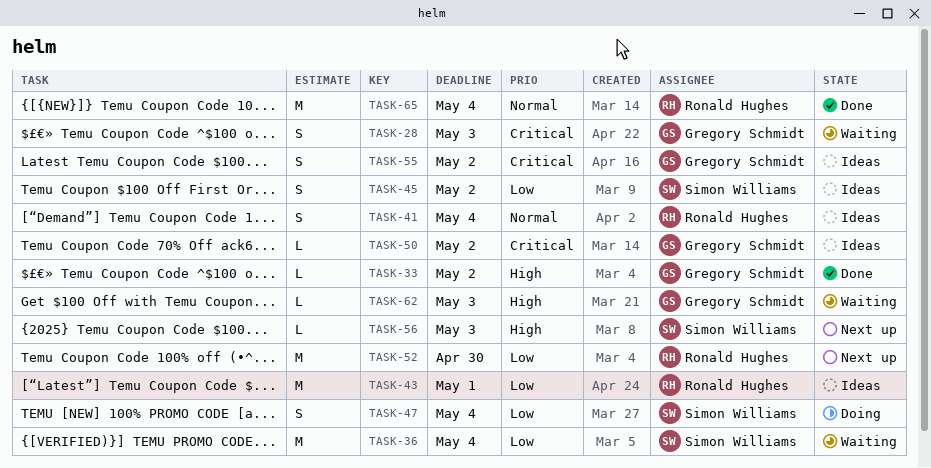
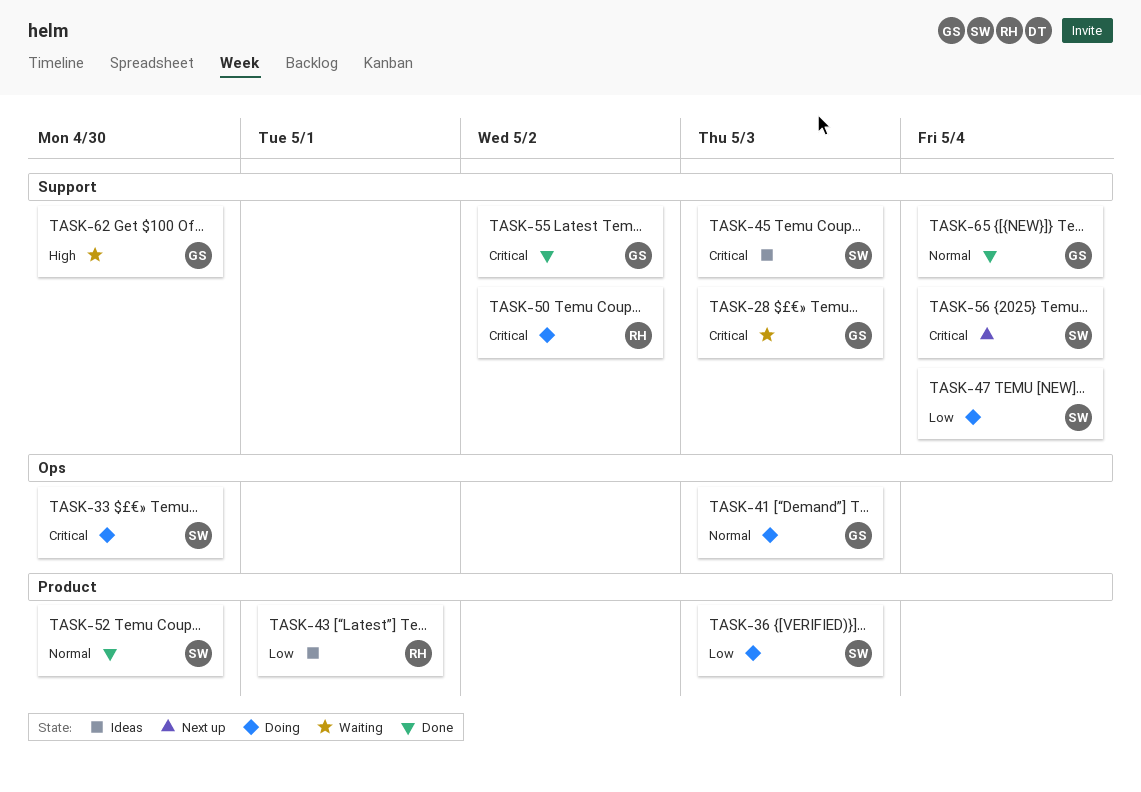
TASK-33, status: Done -> Doing
TASK-33, owner: Gregory Schmidt -> Simon Williams
TASK-33, priority: High -> Critical
TASK-33, due: May 2 -> Apr 30
TASK-36, status: Waiting -> Doing
TASK-36, due: May 4 -> May 3
TASK-41, status: Ideas -> Doing
TASK-41, owner: Ronald Hughes -> Gregory Schmidt
TASK-41, due: May 4 -> May 3
TASK-45, priority: Low -> Critical
TASK-45, due: May 2 -> May 3
TASK-50, status: Ideas -> Doing
TASK-50, owner: Gregory Schmidt -> Ronald Hughes
TASK-52, status: Next up -> Done
TASK-52, owner: Ronald Hughes -> Simon Williams
TASK-52, priority: Low -> Normal
TASK-55, status: Ideas -> Done
TASK-56, priority: High -> Critical
TASK-56, due: May 3 -> May 4
TASK-62, due: May 3 -> Apr 30
TASK-65, owner: Ronald Hughes -> Gregory Schmidt

